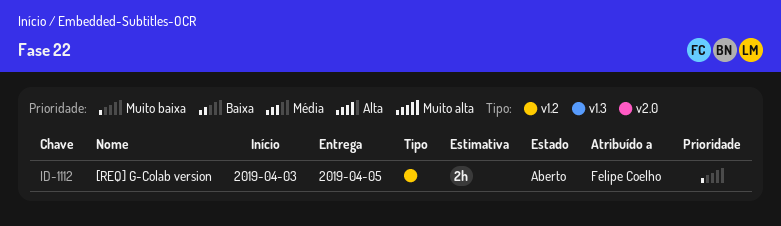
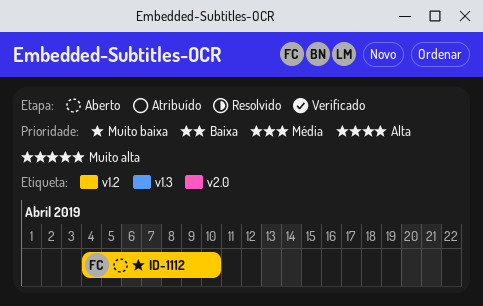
ID-1112, start: Apr 3 -> Apr 4
ID-1112, due: Apr 5 -> Apr 10

